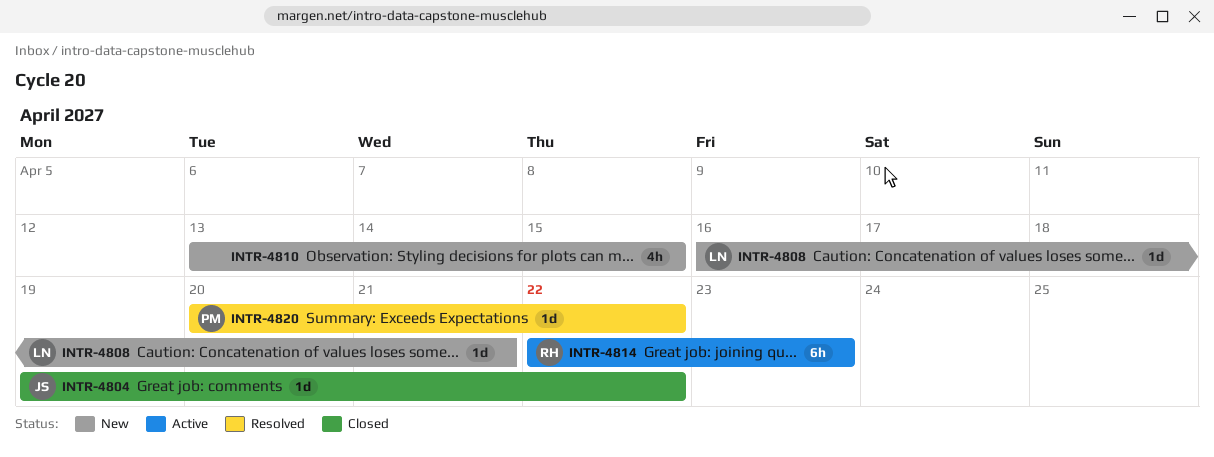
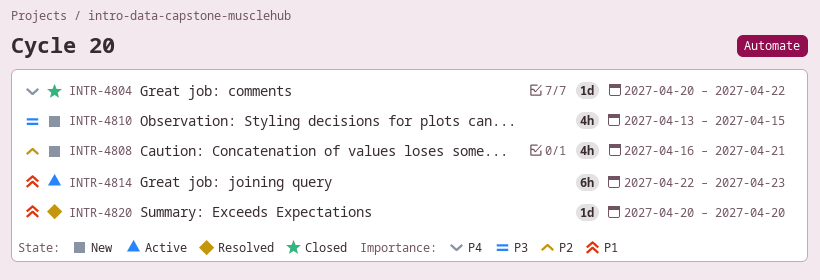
INTR-4804, start: Apr 19 -> Apr 20
INTR-4808, estimate: 1d -> 4h
INTR-4820, due: Apr 22 -> Apr 20

